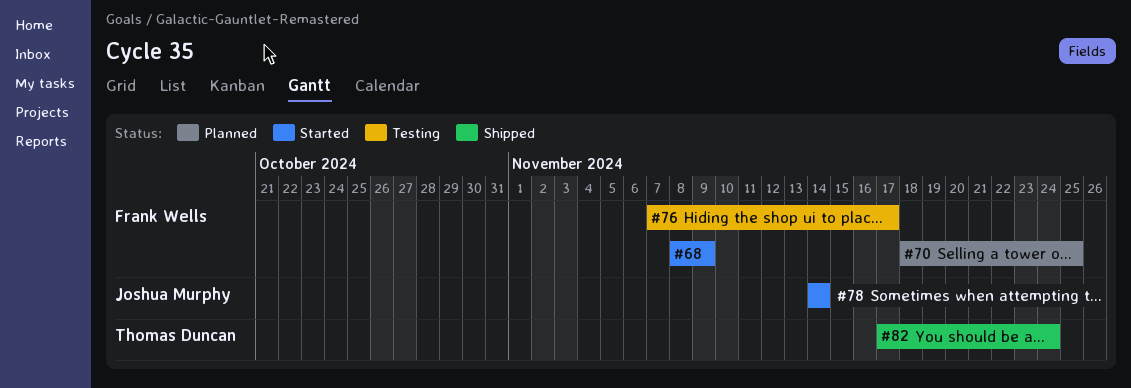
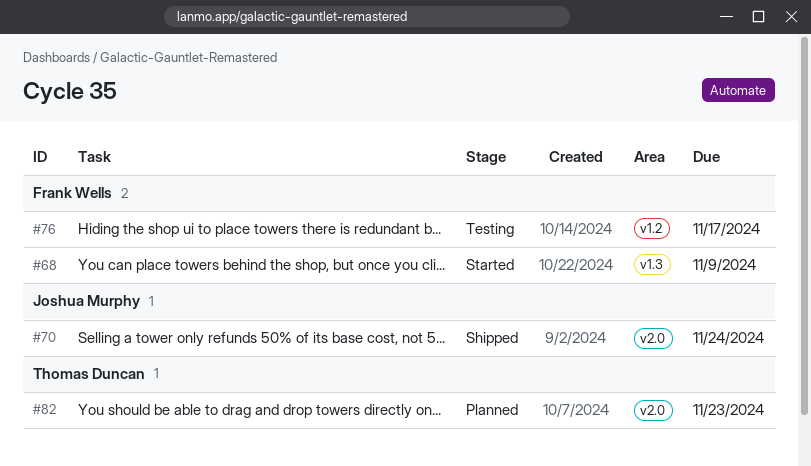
#70, status: Planned -> Shipped
#70, owner: Frank Wells -> Joshua Murphy
#70, due: Nov 25 -> Nov 24
#78: present -> none
#82, status: Shipped -> Planned
#82, due: Nov 24 -> Nov 23

